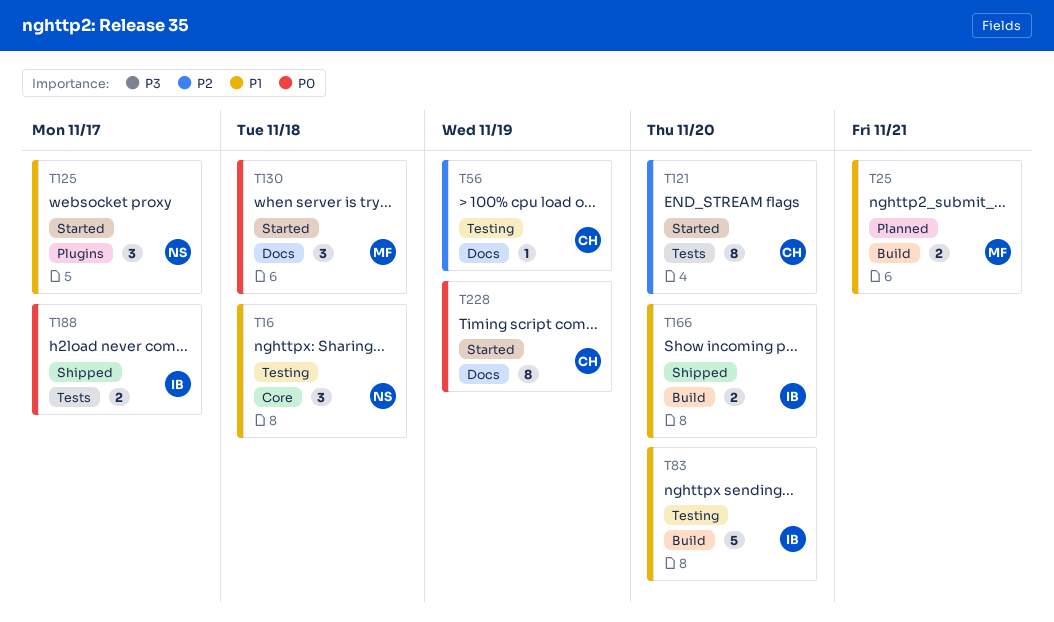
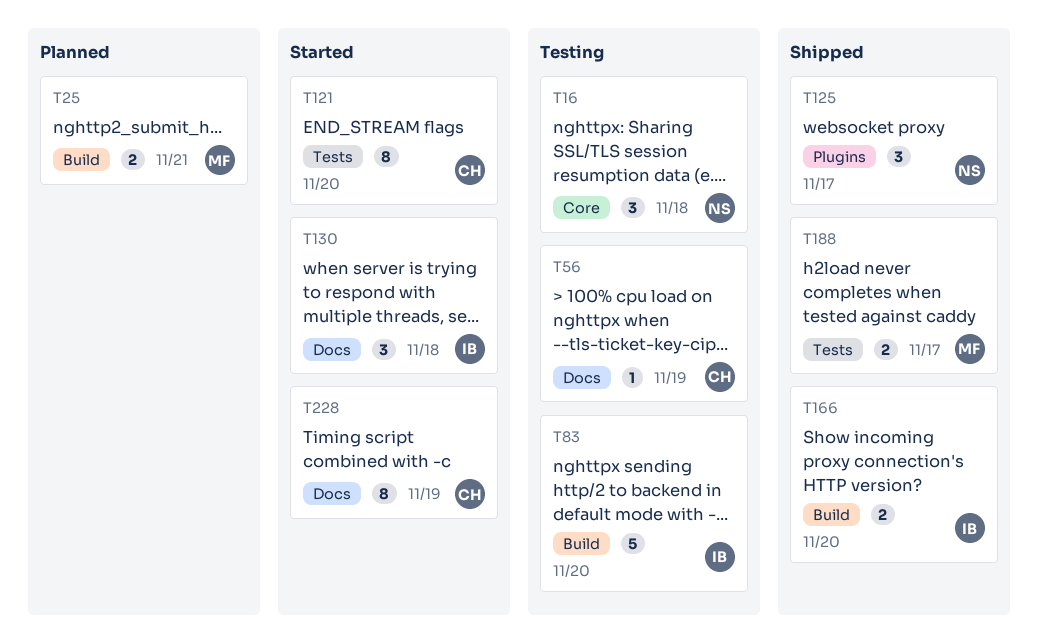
T125, status: Started -> Shipped
T130, owner: MF -> IB
T188, owner: IB -> MF

